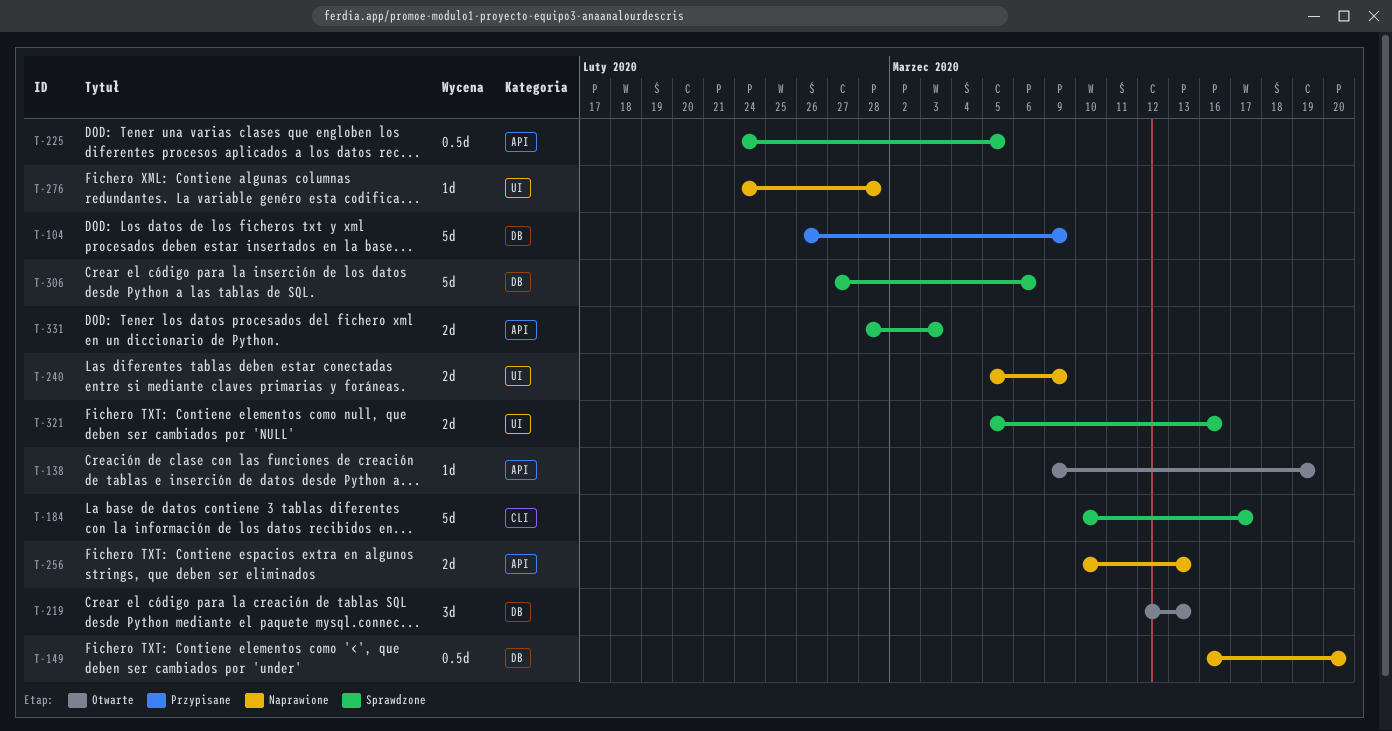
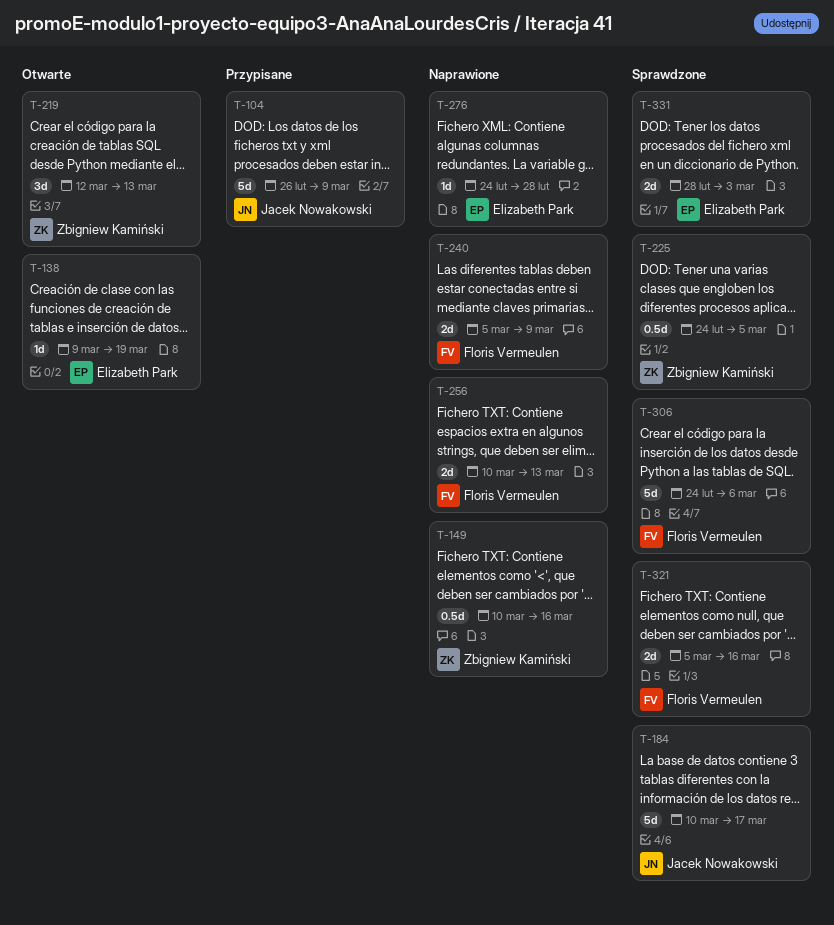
T-149, start: Mar 16 -> Mar 10
T-149, due: Mar 20 -> Mar 16
T-306, start: Feb 27 -> Feb 24

